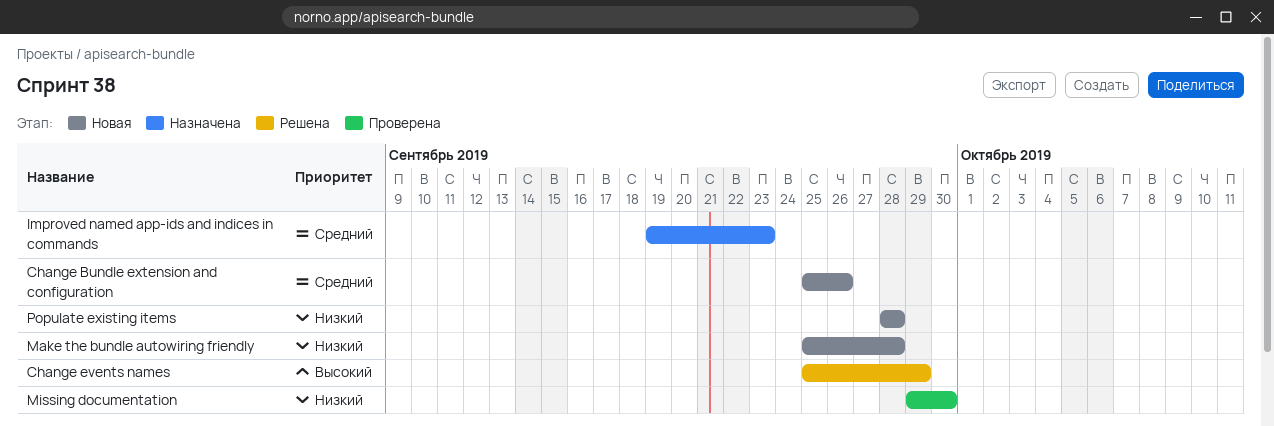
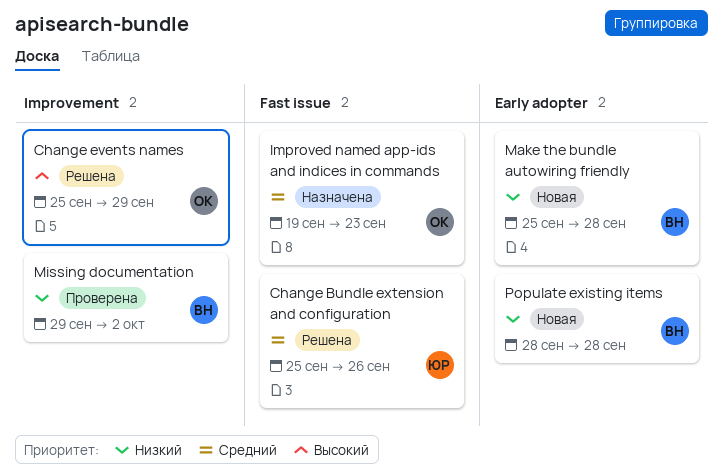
Change Bundle extension and configuration, status: Новая -> Решена
Missing documentation, due: Sep 30 -> Oct 2

